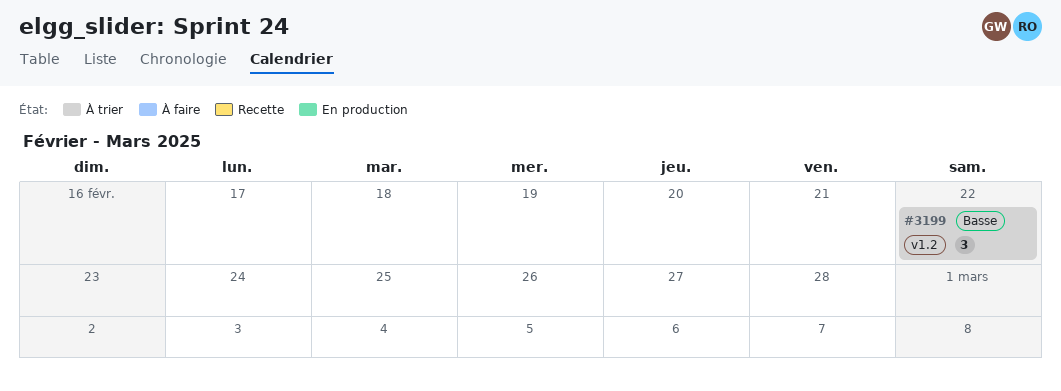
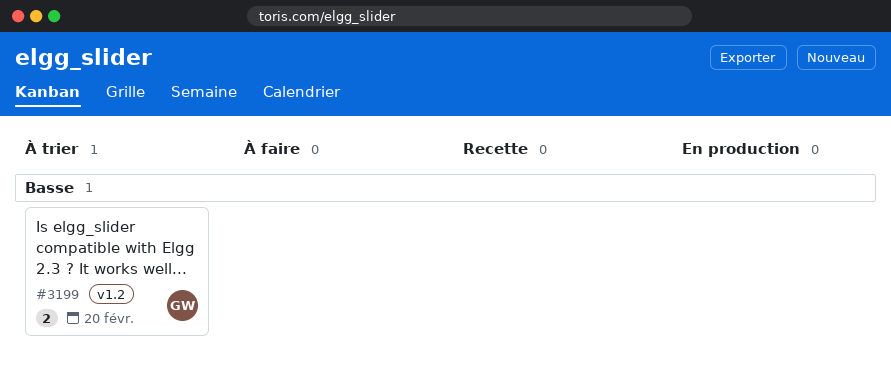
#3199, estimate: 3 -> 2
#3199, due: Feb 22 -> Feb 20

